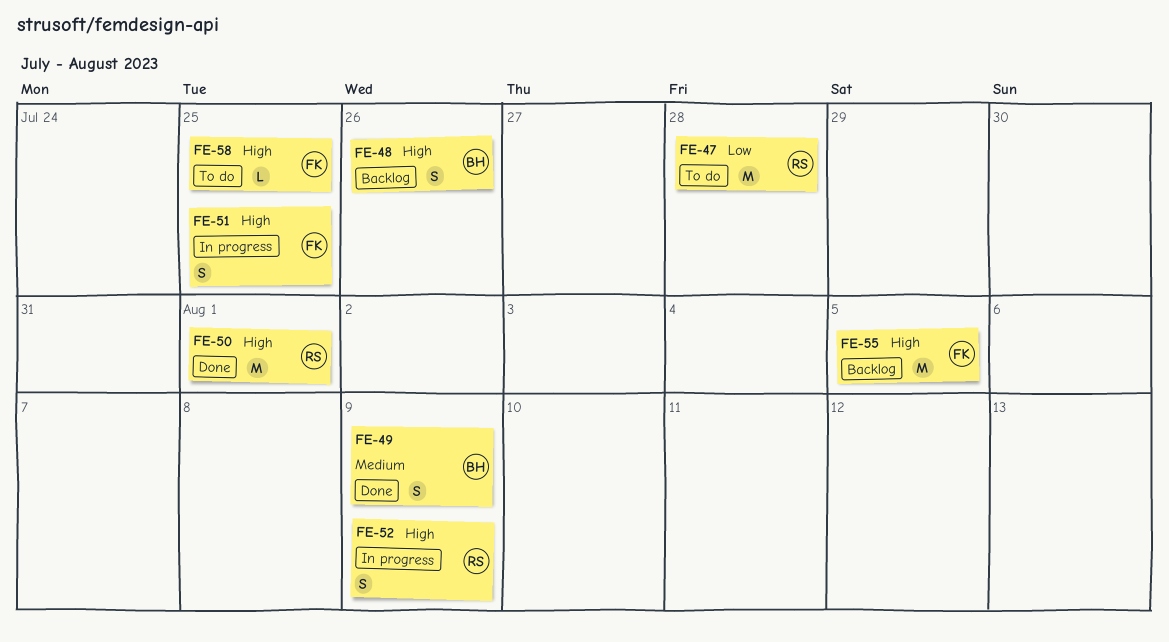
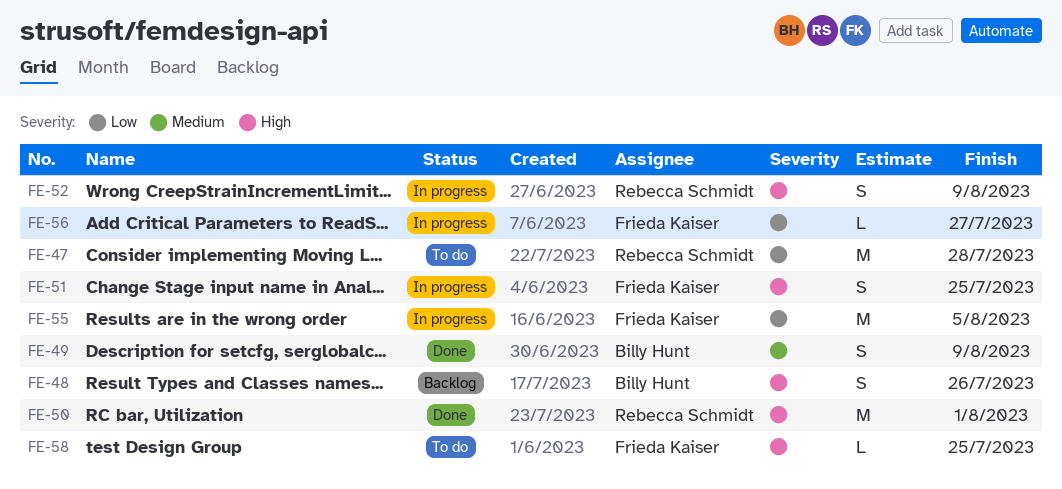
FE-55, status: Backlog -> In progress
FE-55, priority: High -> Low
FE-56: none -> present

